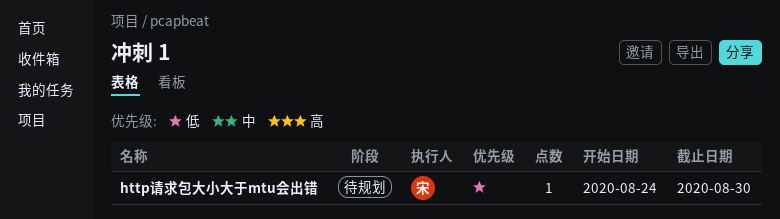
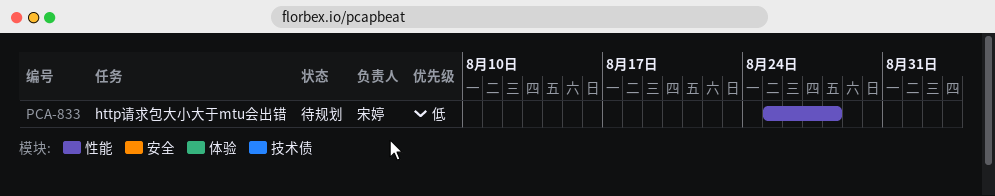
http请求包大小大于mtu会出错, start: Aug 24 -> Aug 25
http请求包大小大于mtu会出错, due: Aug 30 -> Aug 28

